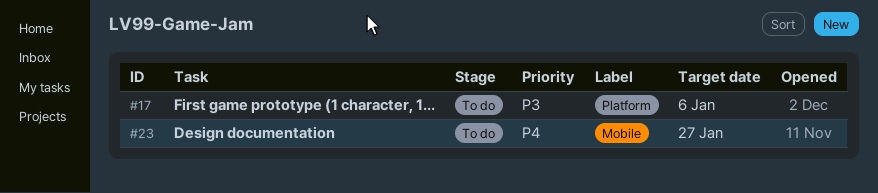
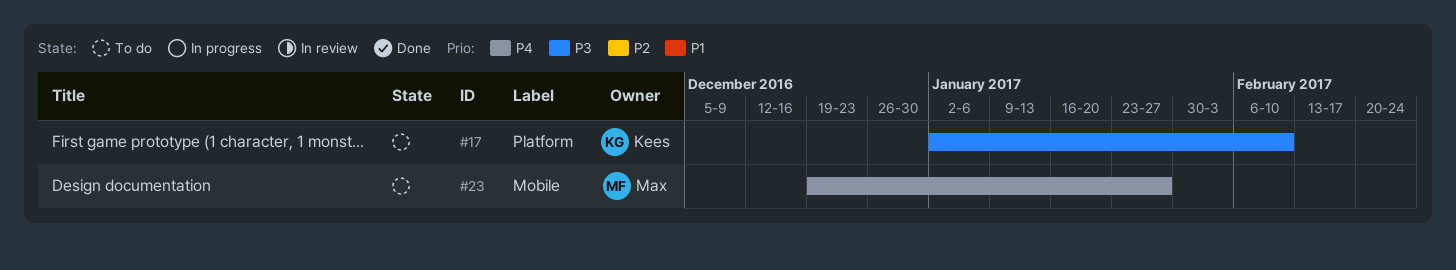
#17, due: Jan 6 -> Feb 10

